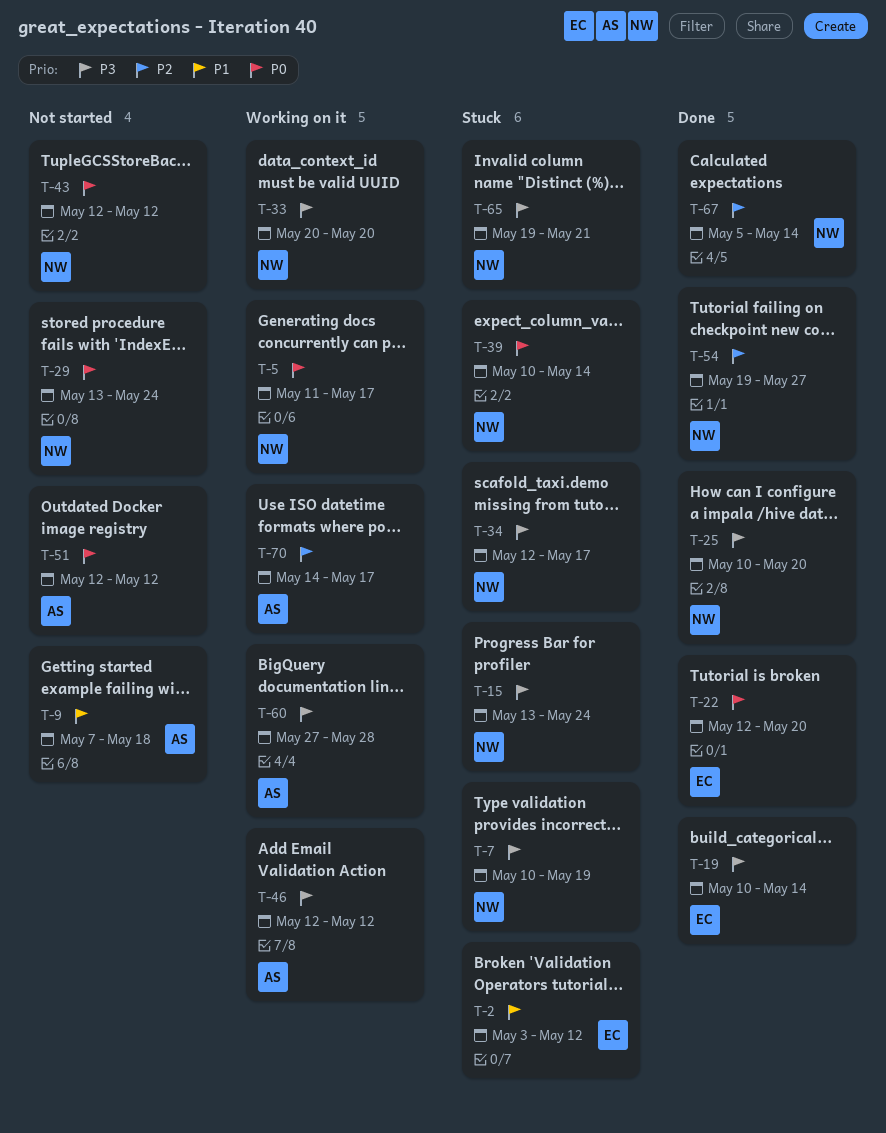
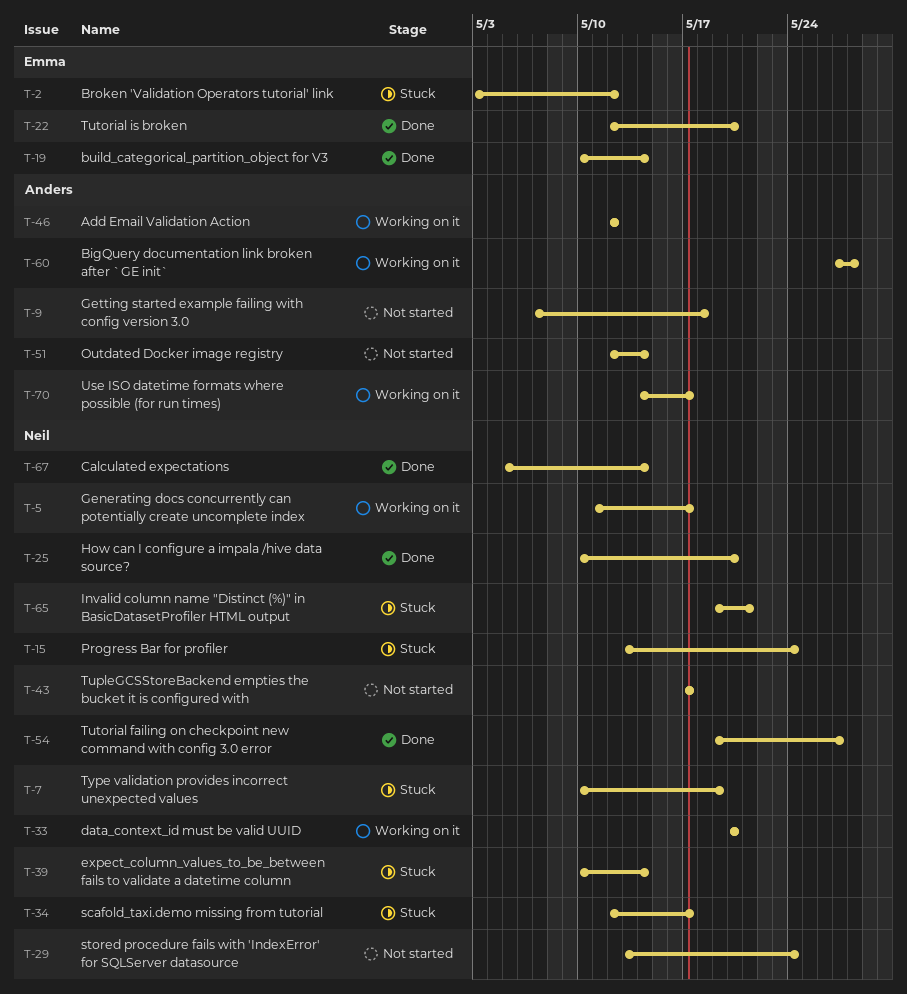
T-43, start: May 12 -> May 17
T-43, due: May 12 -> May 17
T-51, due: May 12 -> May 14

